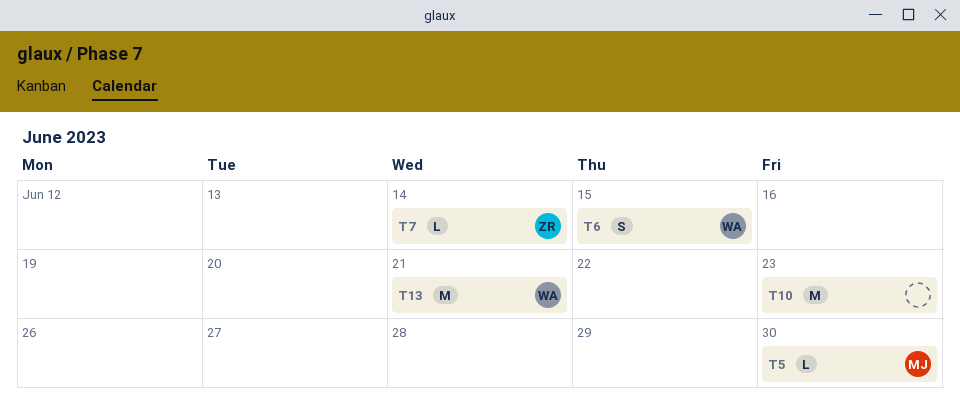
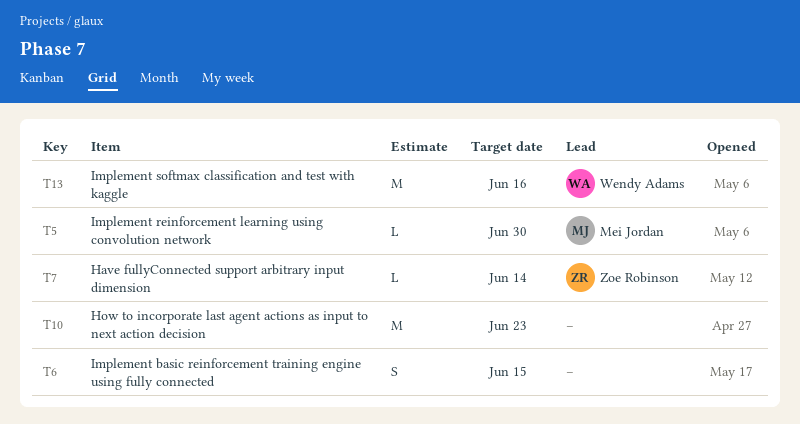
T6, owner: Wendy Adams -> none
T13, due: Jun 21 -> Jun 16

